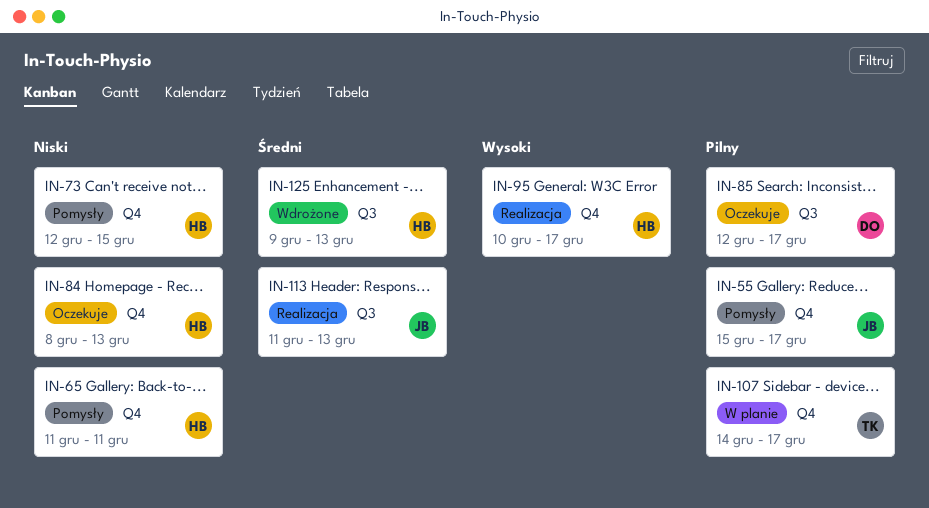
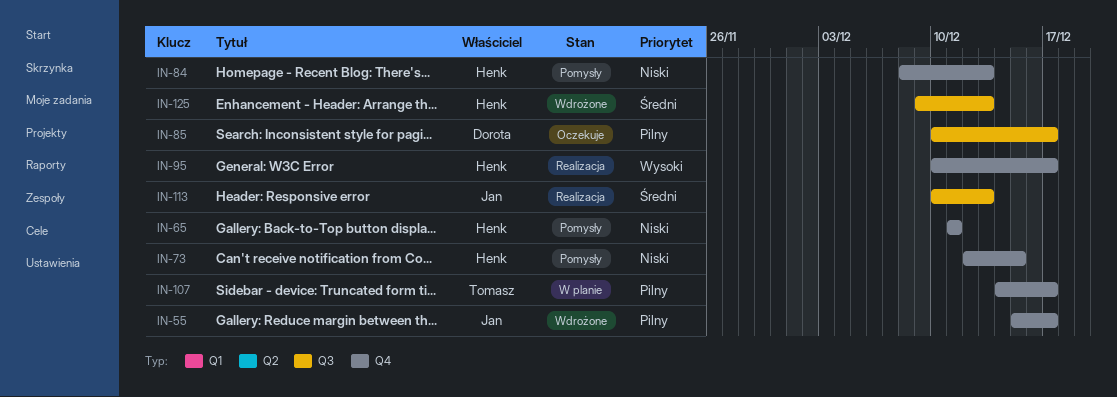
IN-55, status: Pomysły -> Wdrożone
IN-84, status: Oczekuje -> Pomysły
IN-85, start: Dec 12 -> Dec 10
IN-113, start: Dec 11 -> Dec 10

